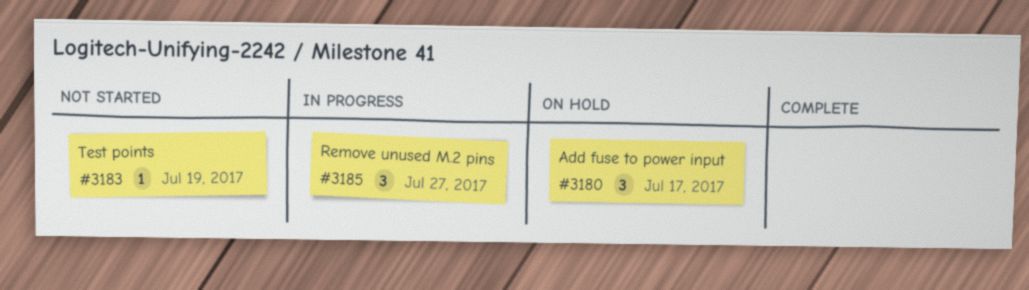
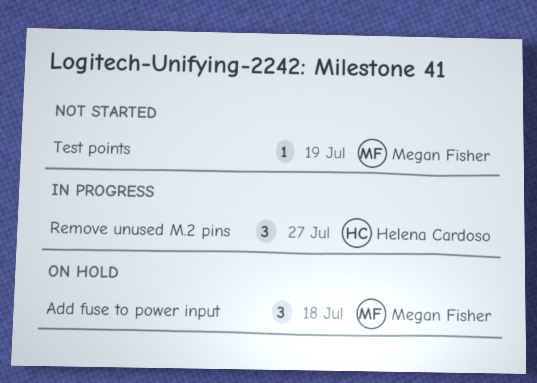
Add fuse to power input, due: Jul 17 -> Jul 18

